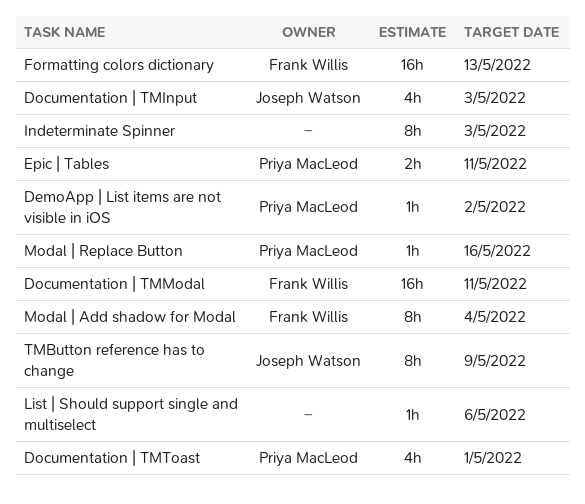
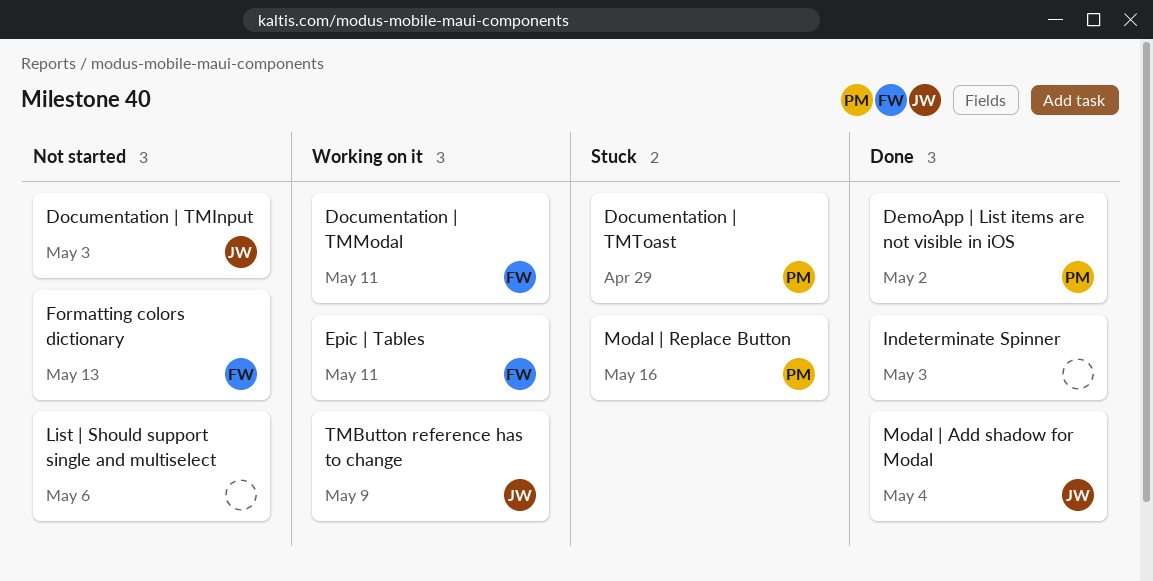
Documentation | TMToast, due: May 1 -> Apr 29
Epic | Tables, owner: Priya MacLeod -> Frank Willis
Modal | Add shadow for Modal, owner: Frank Willis -> Joseph Watson

